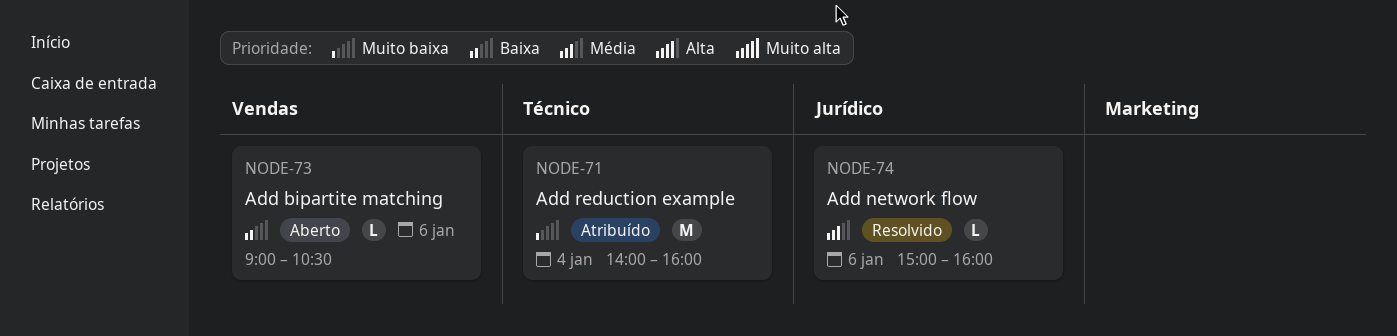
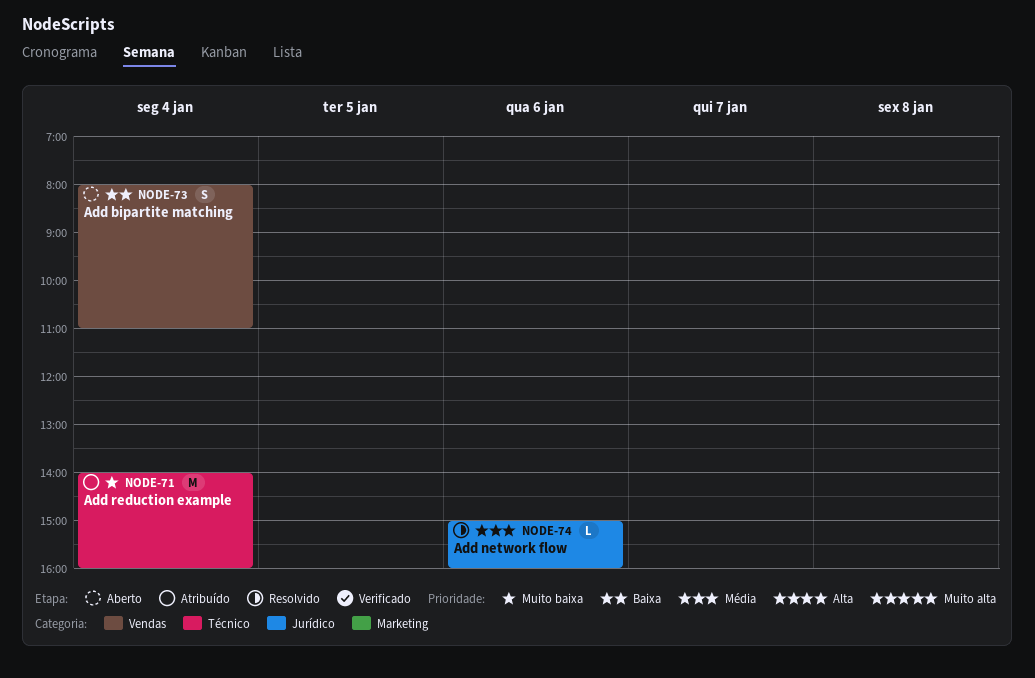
NODE-73, estimate: L -> S
NODE-73, day: Jan 6 -> Jan 4
NODE-73, begins: 09:00 -> 08:00
NODE-73, ends: 10:30 -> 11:00

